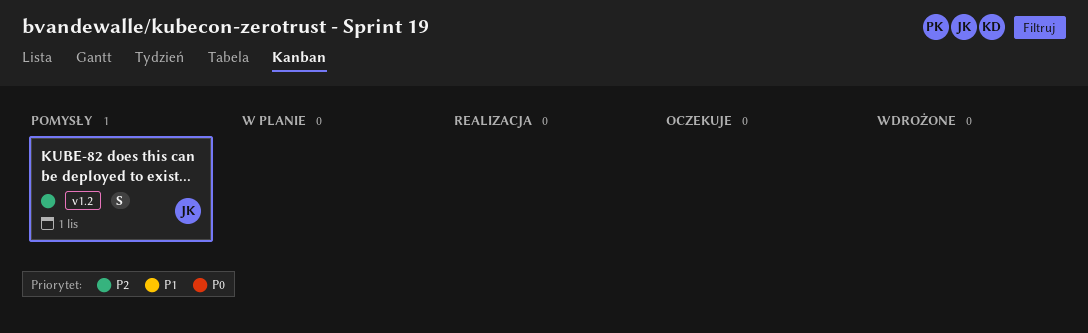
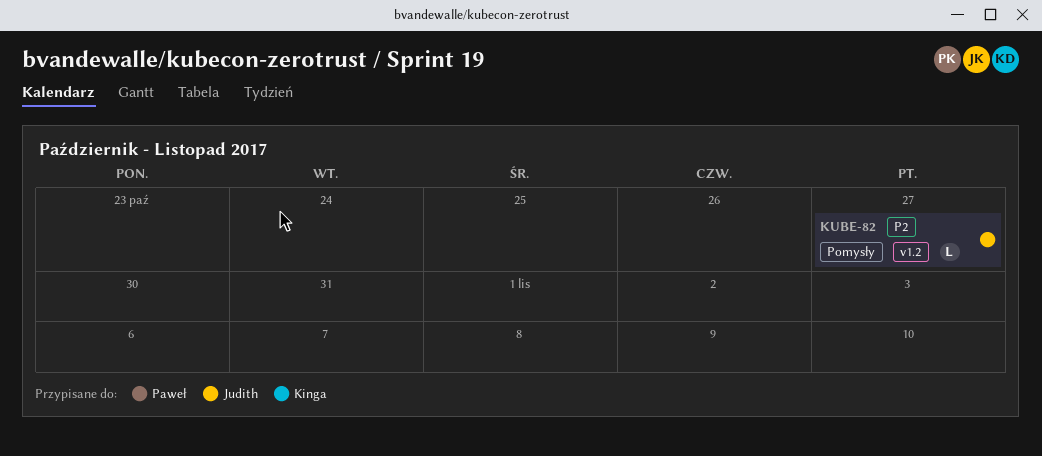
KUBE-82, estimate: S -> L
KUBE-82, due: Nov 1 -> Oct 27

